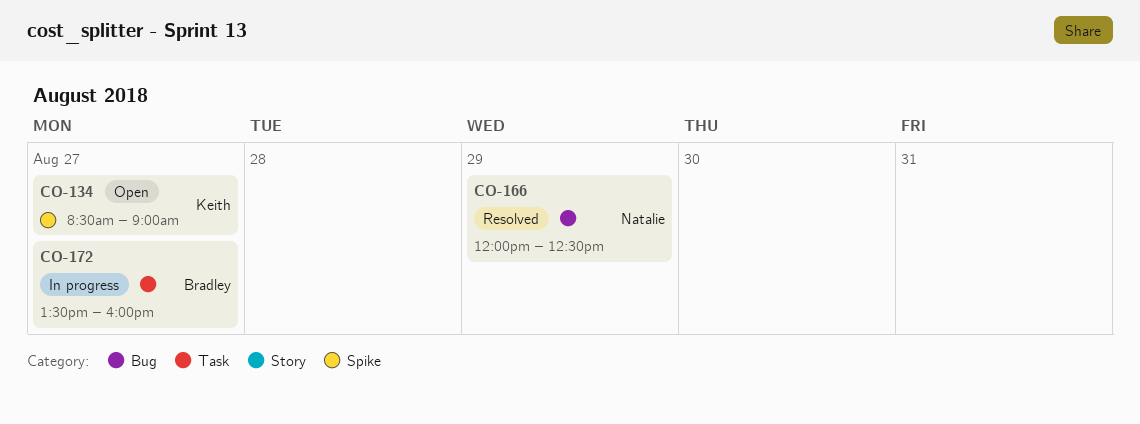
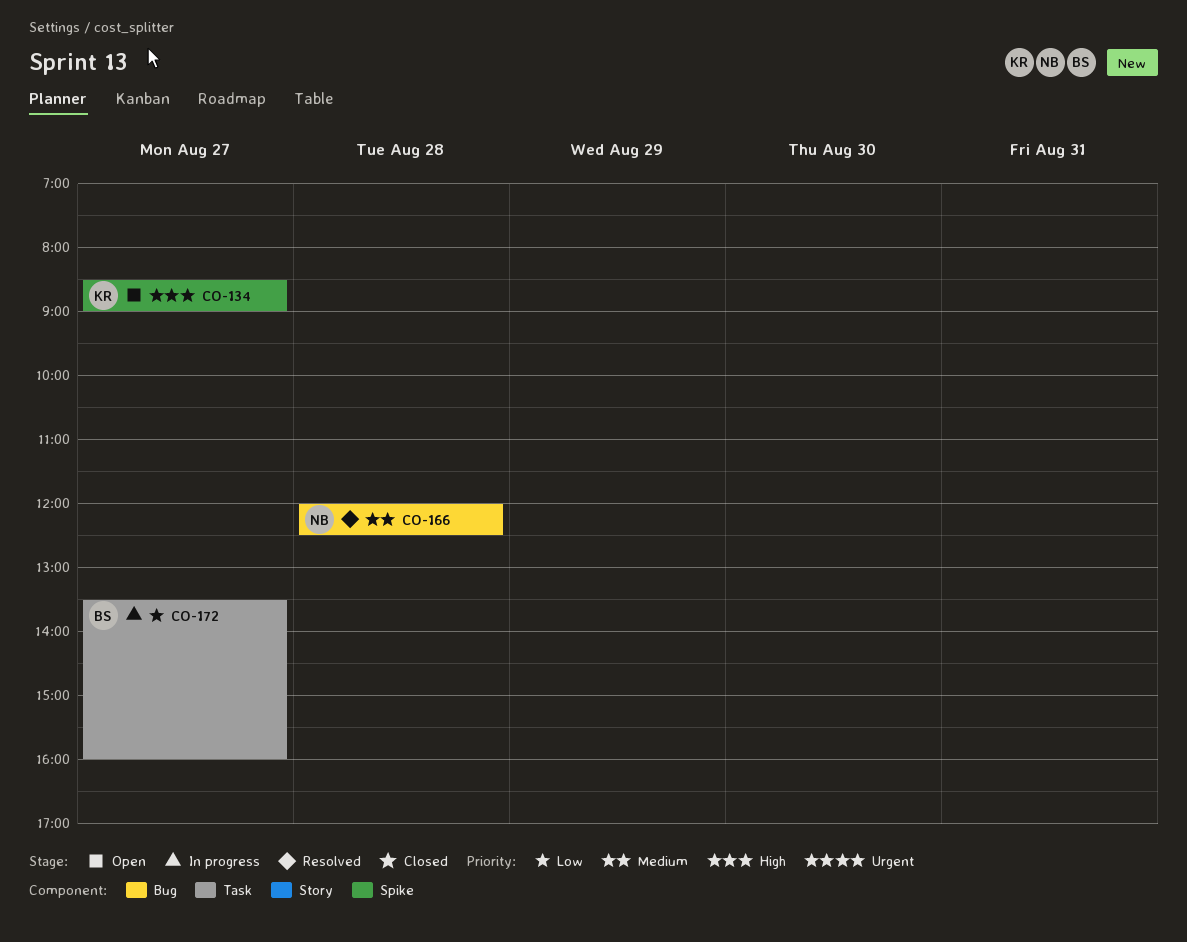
CO-166, day: Aug 29 -> Aug 28

